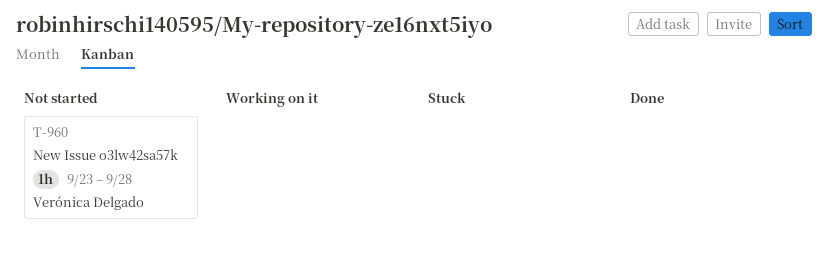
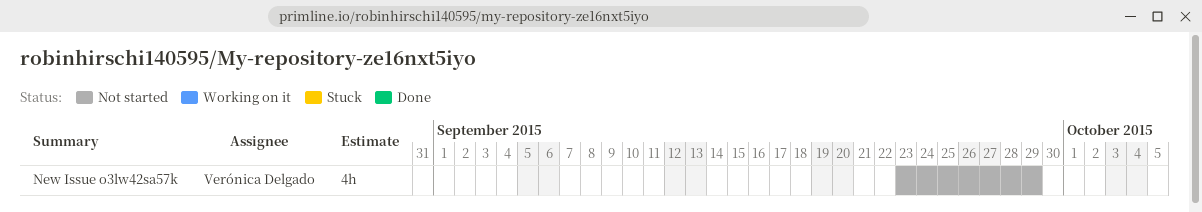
New Issue o3lw42sa57k, estimate: 1h -> 4h
New Issue o3lw42sa57k, due: Sep 28 -> Sep 29

